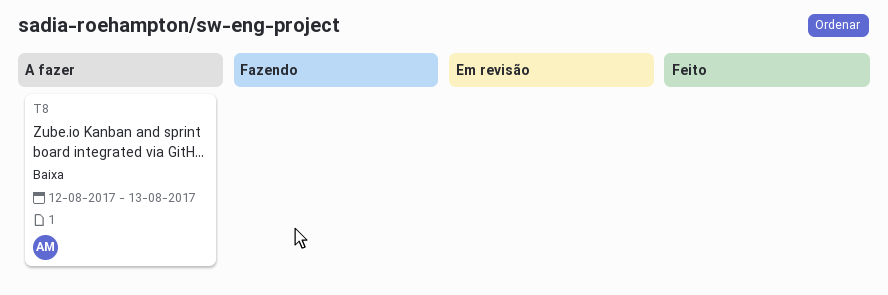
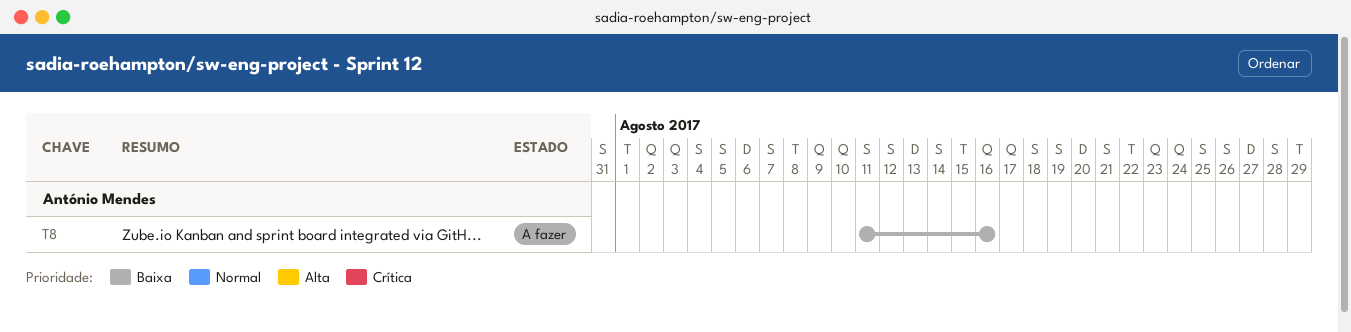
T8, start: Aug 12 -> Aug 11
T8, due: Aug 13 -> Aug 16

